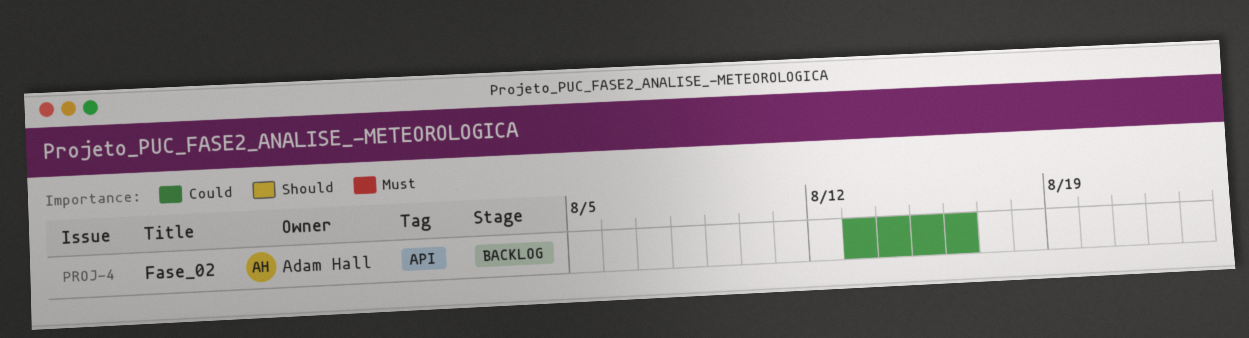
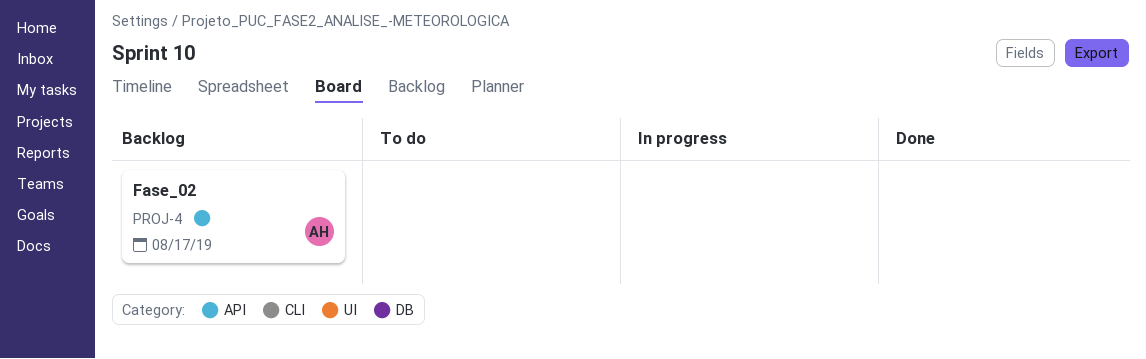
PROJ-4, due: Aug 16 -> Aug 17

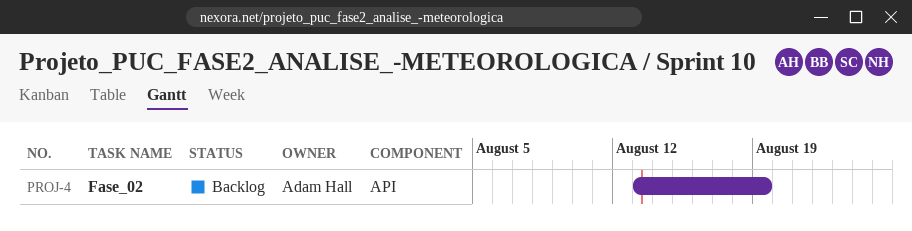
PROJ-4, due: Aug 17 -> Aug 19

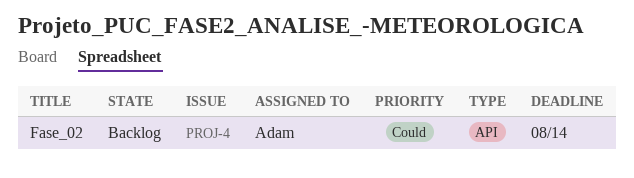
PROJ-4, due: Aug 19 -> Aug 14

